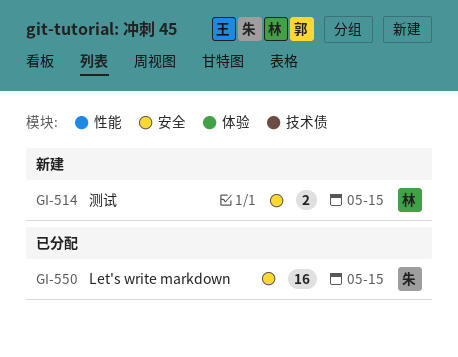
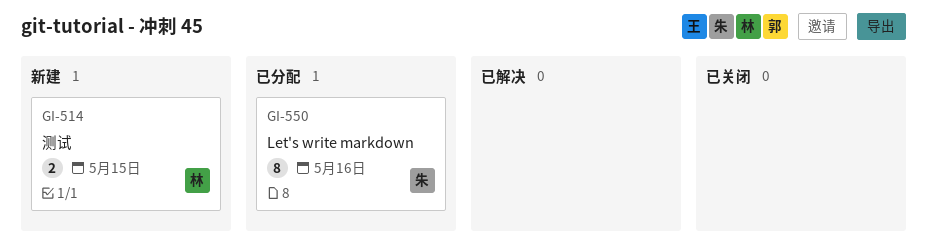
GI-550, estimate: 16 -> 8
GI-550, due: May 15 -> May 16

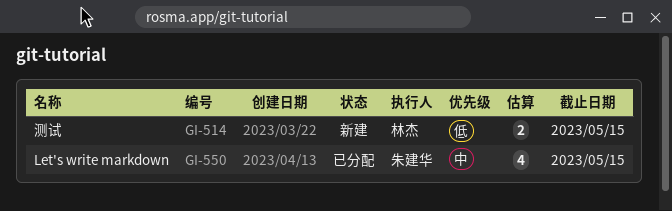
GI-550, estimate: 8 -> 4
GI-550, due: May 16 -> May 15

